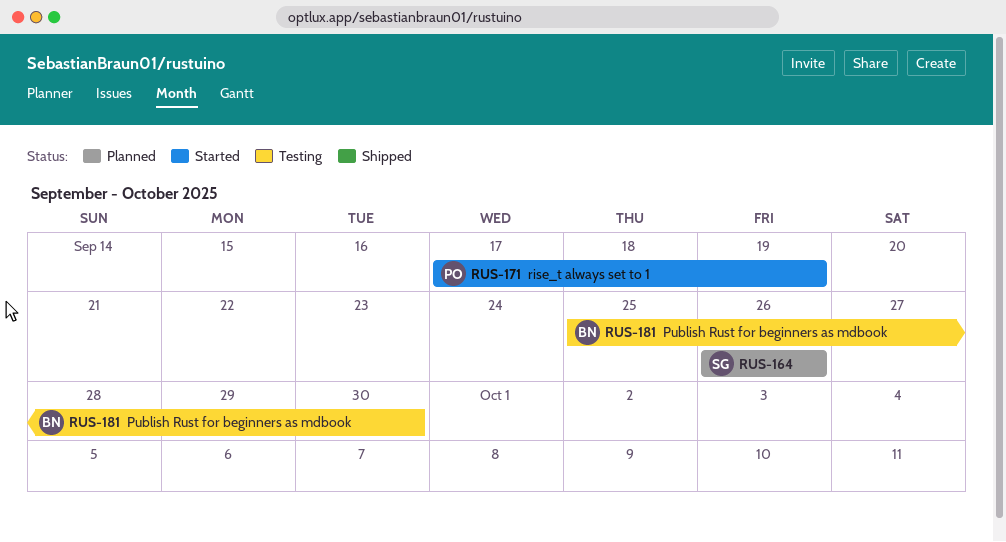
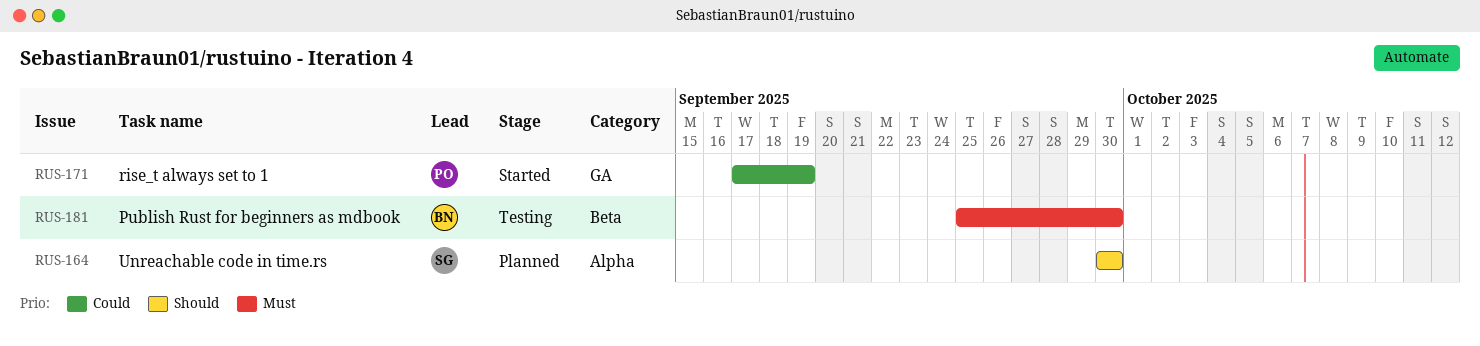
RUS-164, start: Sep 26 -> Sep 30
RUS-164, due: Sep 26 -> Sep 30

